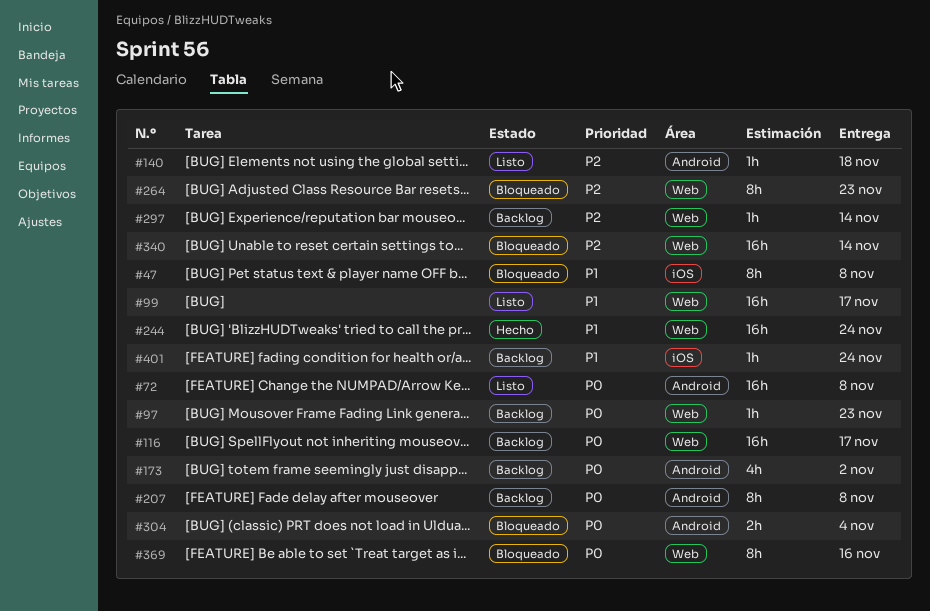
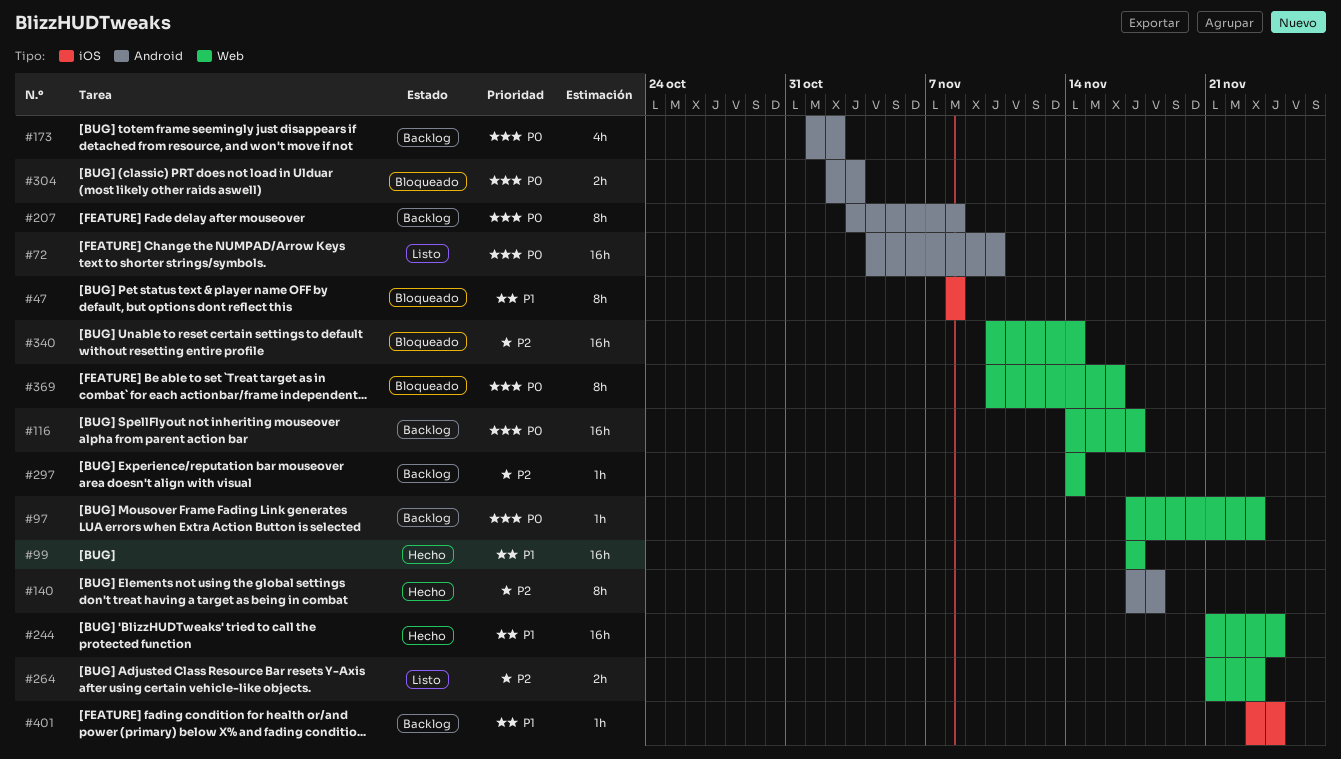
#72, due: Nov 8 -> Nov 10
#99, status: Listo -> Hecho
#140, status: Listo -> Hecho
#140, estimate: 1h -> 8h
#264, status: Bloqueado -> Listo
#264, estimate: 8h -> 2h
#304, due: Nov 4 -> Nov 3

